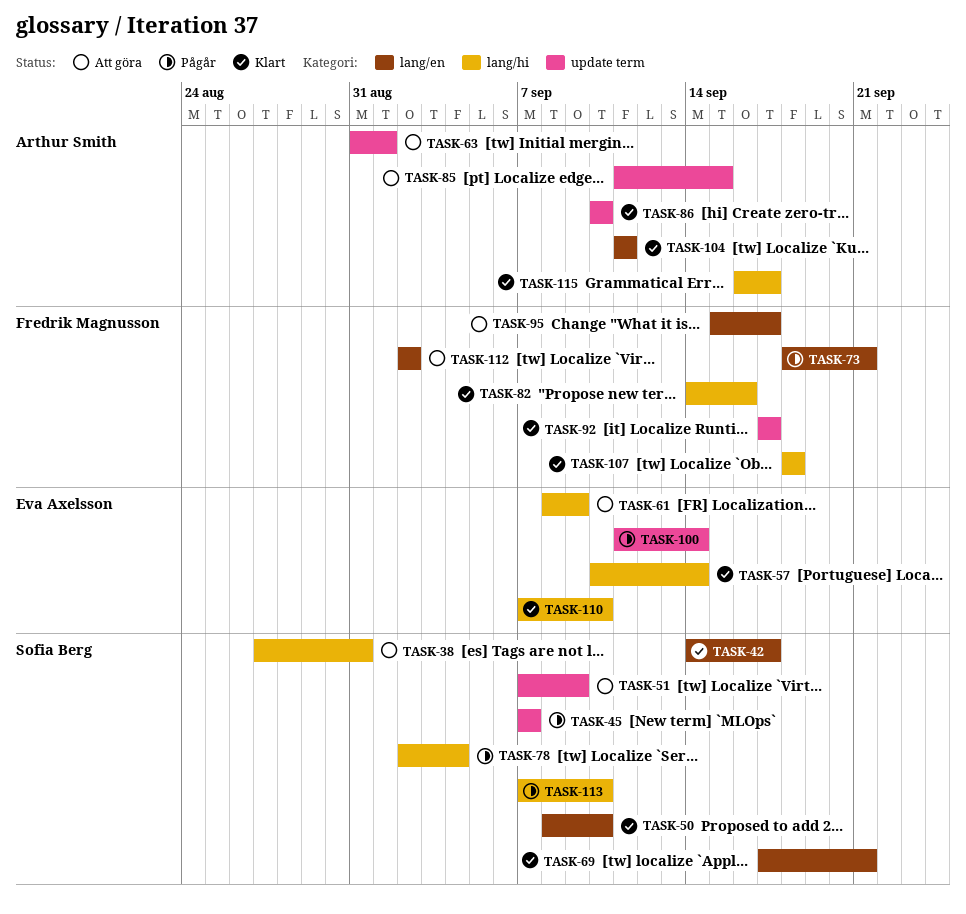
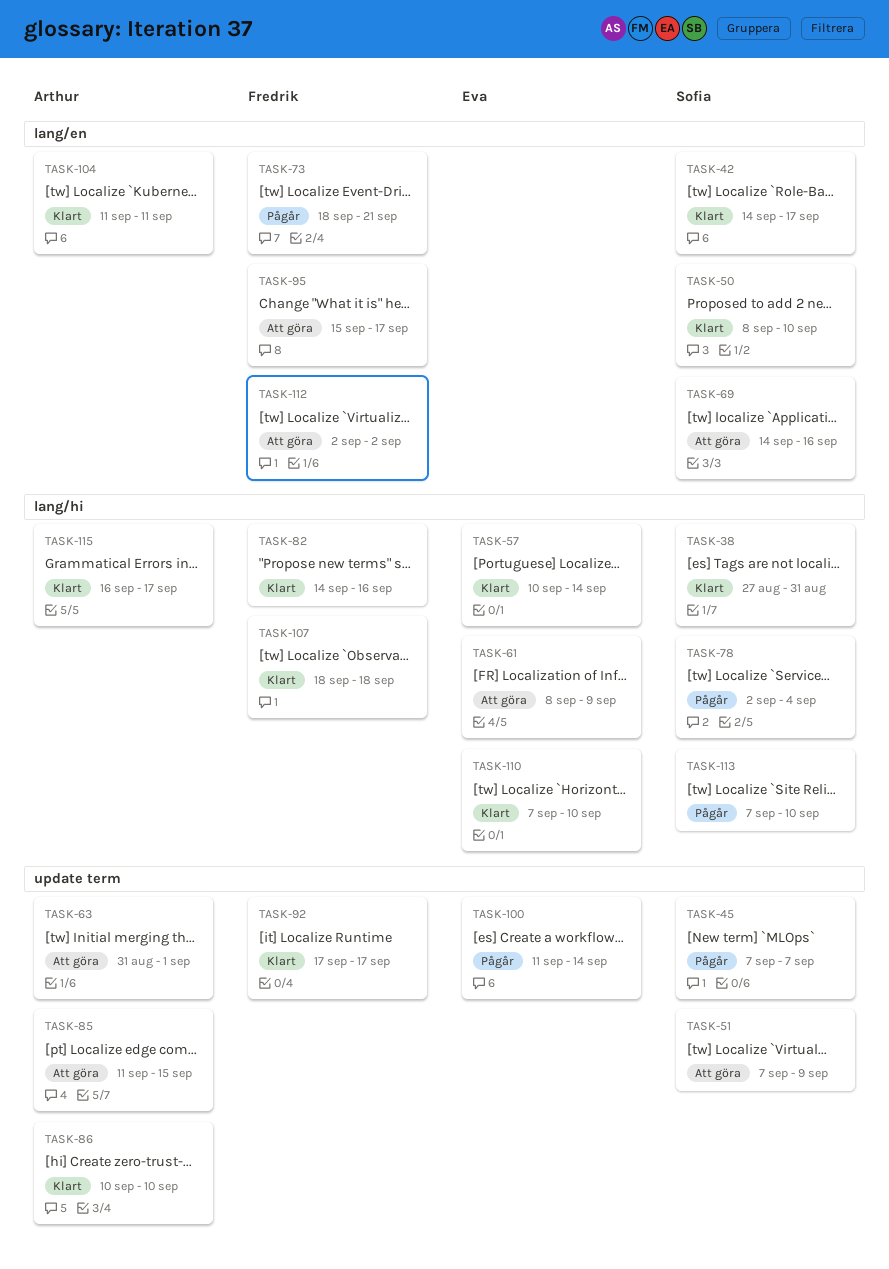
TASK-38, status: Att göra -> Klart
TASK-69, status: Klart -> Att göra
TASK-69, start: Sep 17 -> Sep 14
TASK-69, due: Sep 21 -> Sep 16

